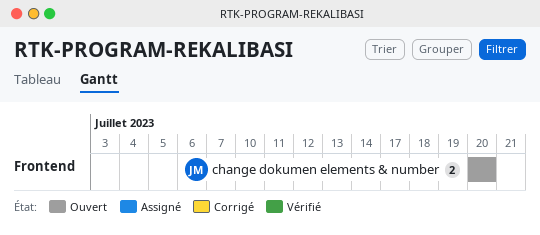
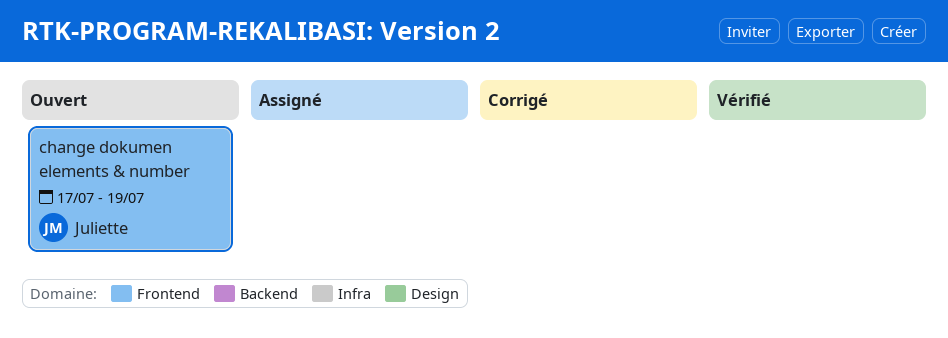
change dokumen elements & number, start: Jul 20 -> Jul 17
change dokumen elements & number, due: Jul 20 -> Jul 19

